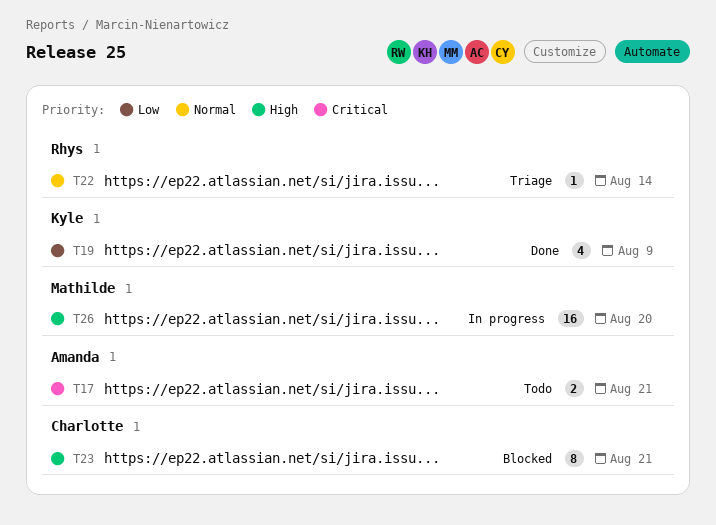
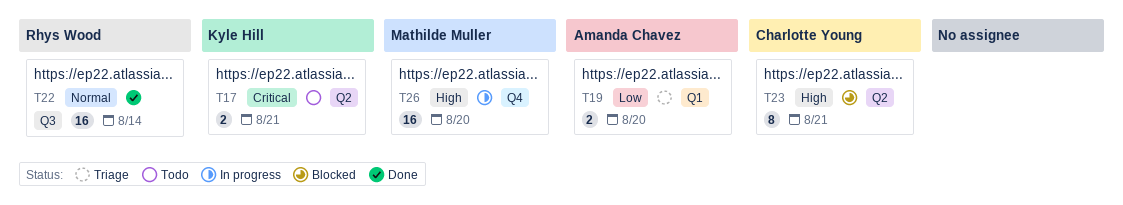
T17, owner: Amanda Chavez -> Kyle Hill
T19, status: Done -> Triage
T19, owner: Kyle Hill -> Amanda Chavez
T19, estimate: 4 -> 2
T19, due: Aug 9 -> Aug 20
T22, status: Triage -> Done
T22, estimate: 1 -> 16

